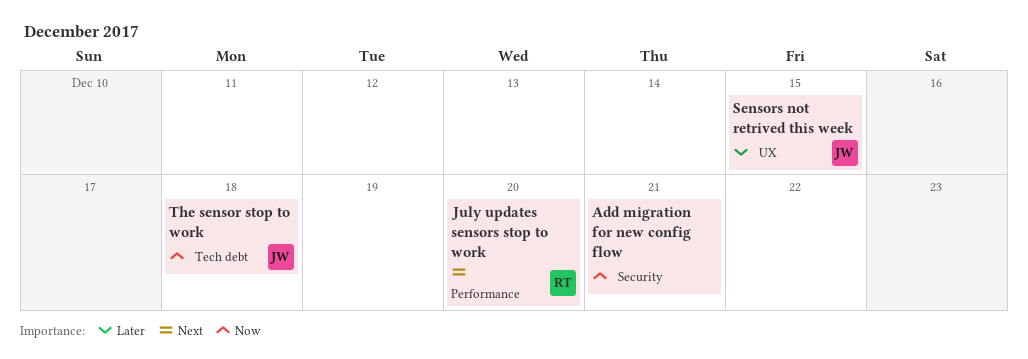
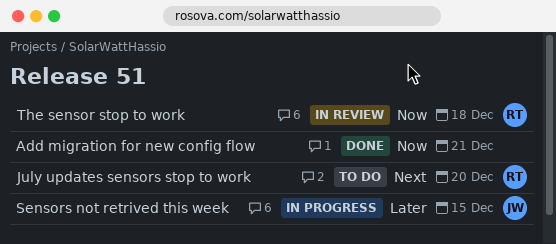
The sensor stop to work, owner: JW -> RT

